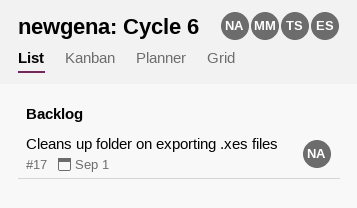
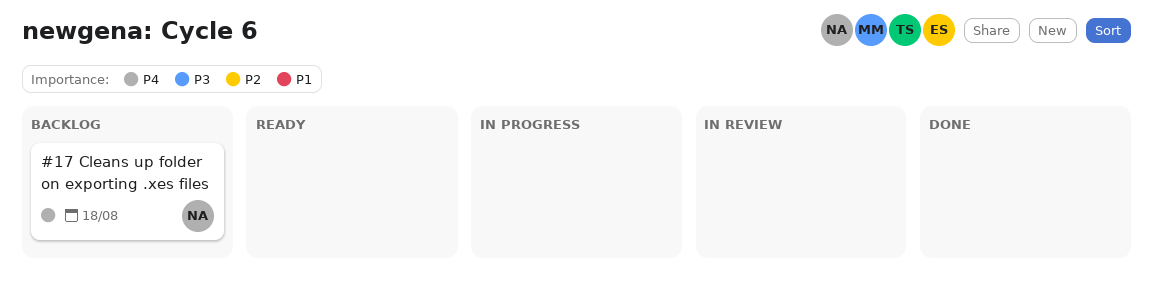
#17, due: Sep 1 -> Aug 18

